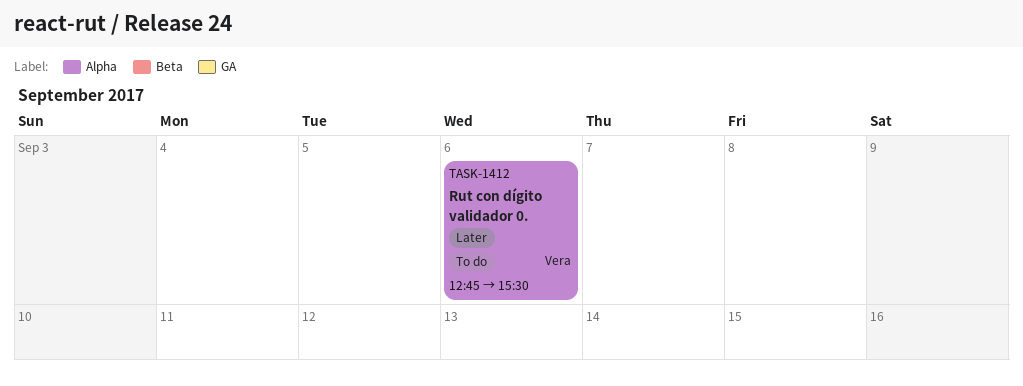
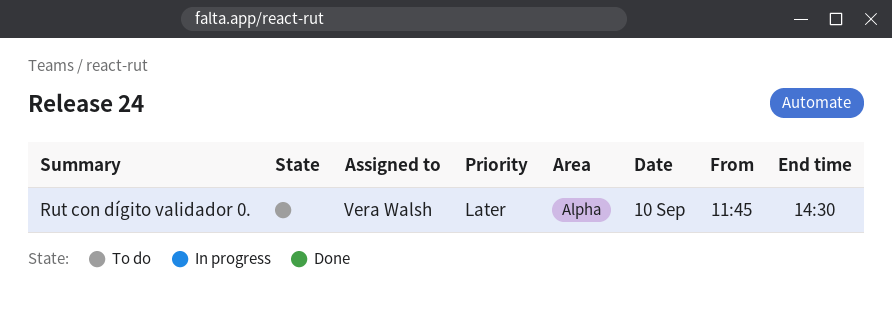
Rut con dígito validador 0., day: Sep 6 -> Sep 10
Rut con dígito validador 0., begins: 12:45 -> 11:45
Rut con dígito validador 0., ends: 15:30 -> 14:30

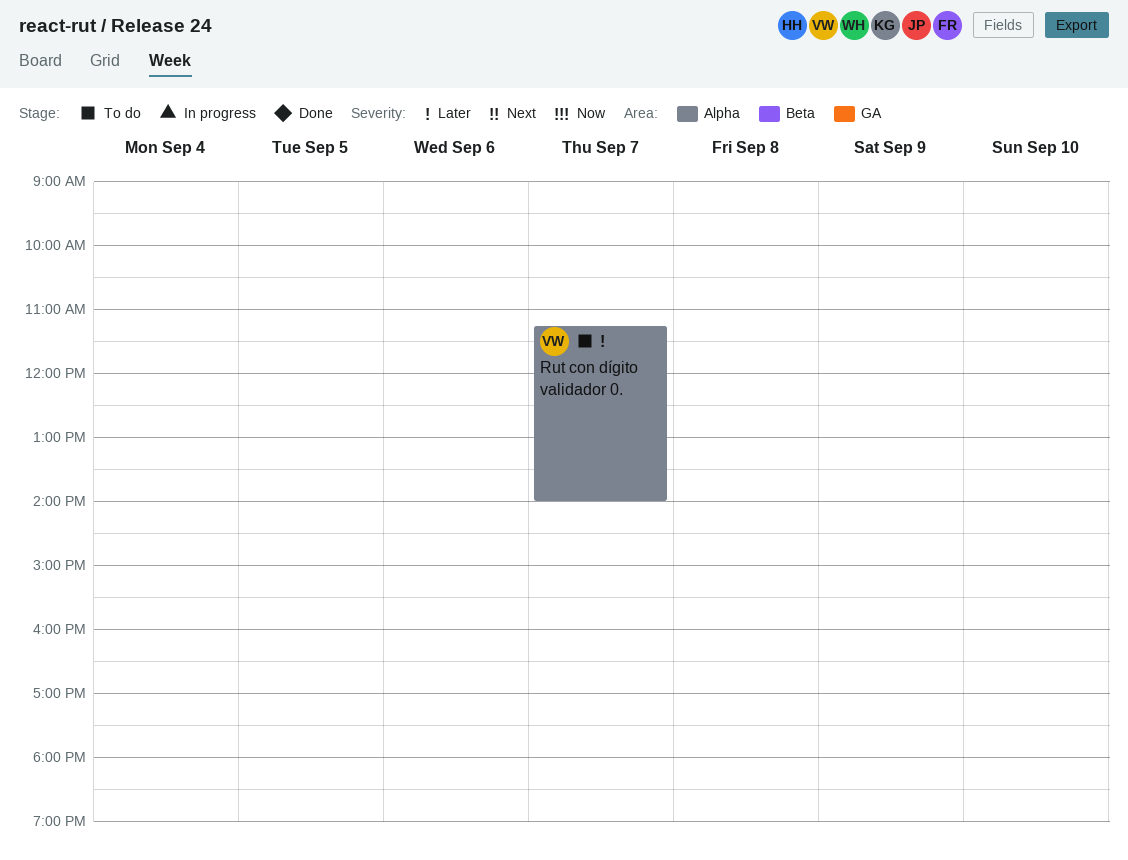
Rut con dígito validador 0., day: Sep 10 -> Sep 7
Rut con dígito validador 0., begins: 11:45 -> 11:15
Rut con dígito validador 0., ends: 14:30 -> 14:00

